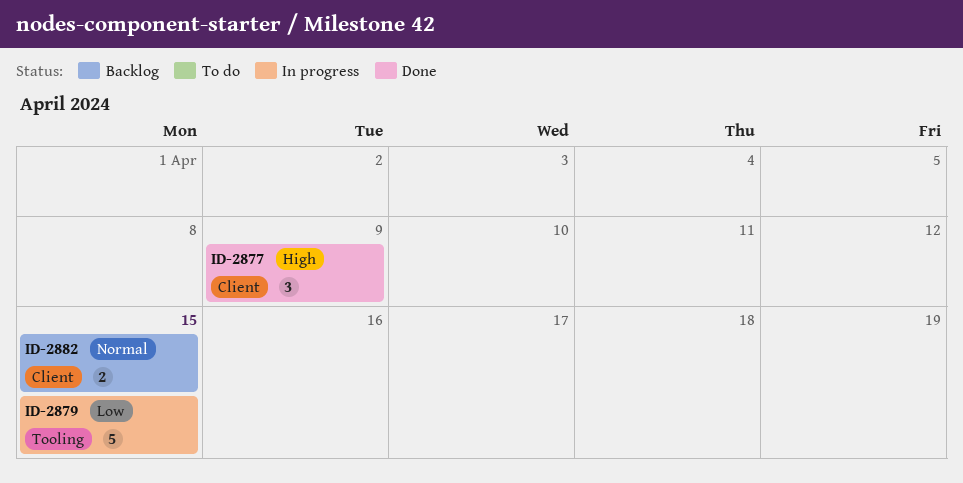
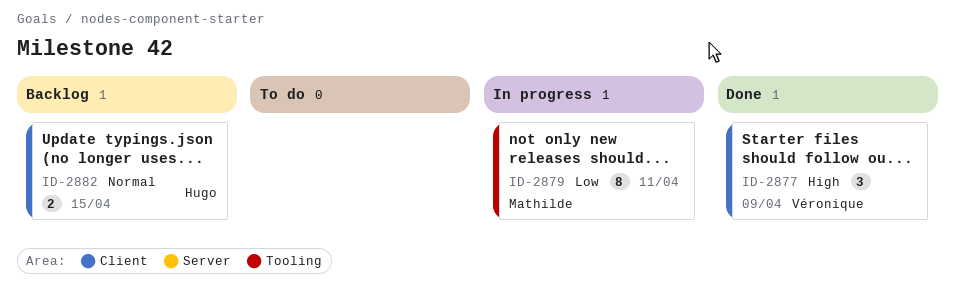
ID-2879, estimate: 5 -> 8
ID-2879, due: Apr 15 -> Apr 11

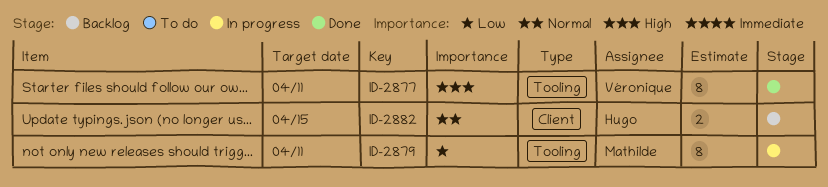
ID-2877, label: Client -> Tooling
ID-2877, estimate: 3 -> 8
ID-2877, due: Apr 9 -> Apr 11

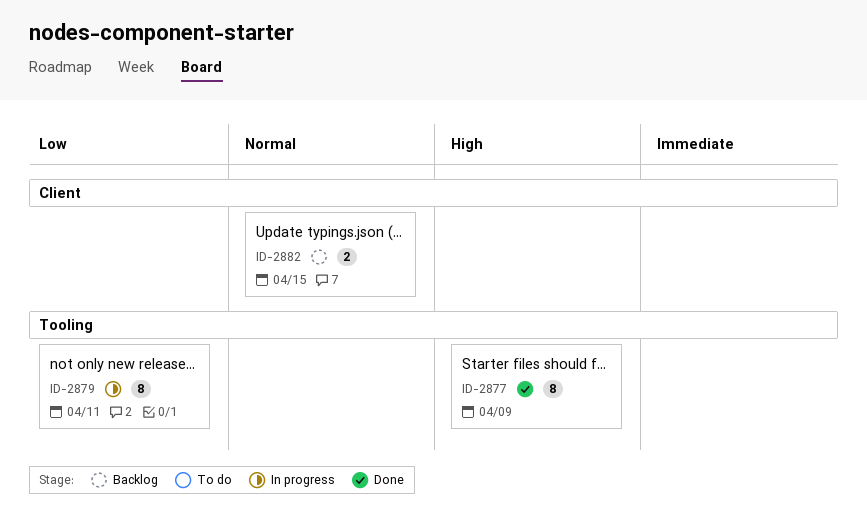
ID-2877, due: Apr 11 -> Apr 9

